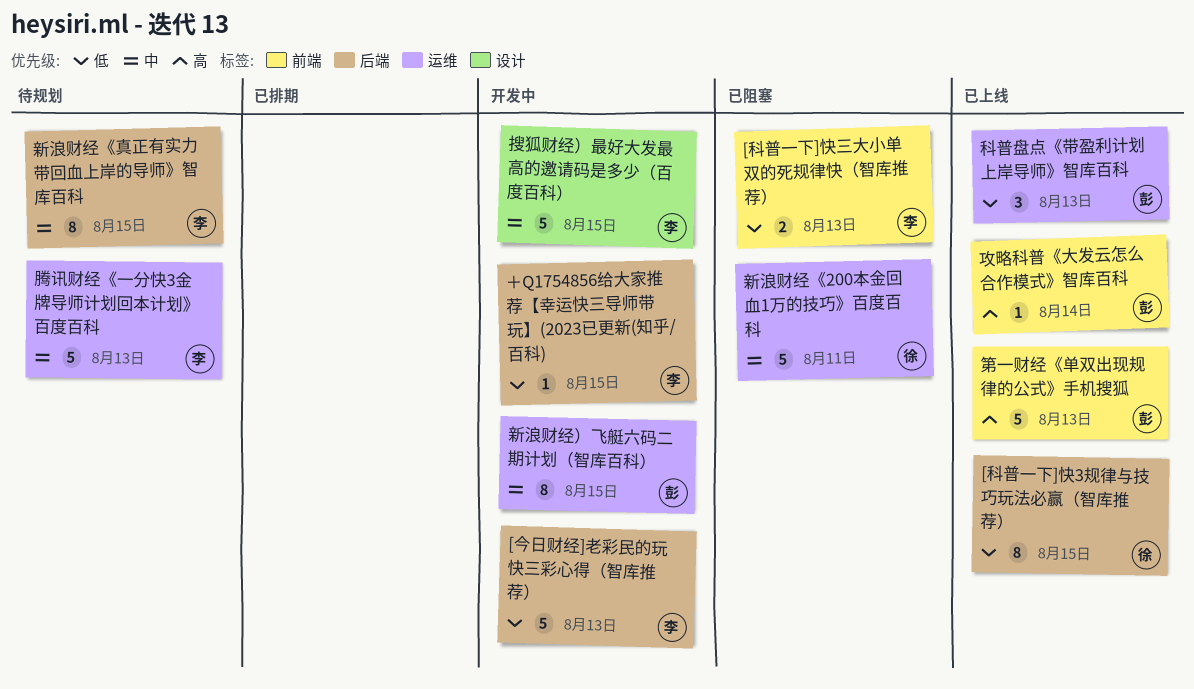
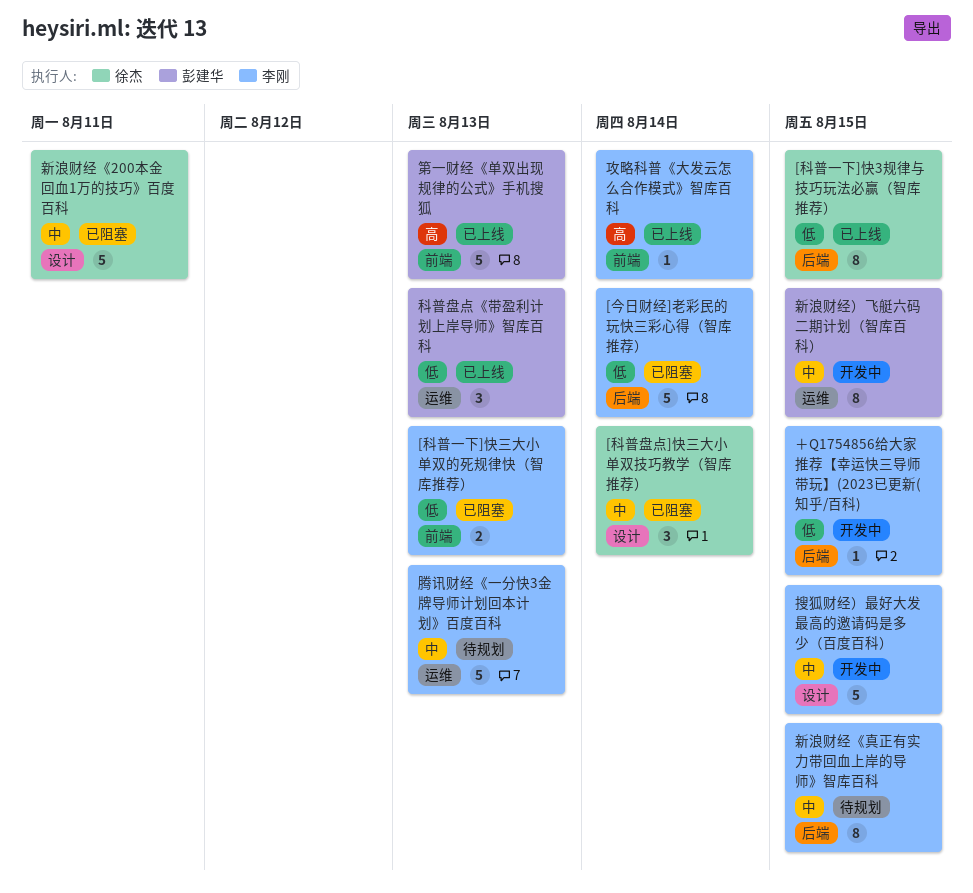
[今日财经]老彩民的玩快三彩心得（智库推荐）, status: 开发中 -> 已阻塞
[今日财经]老彩民的玩快三彩心得（智库推荐）, due: Aug 13 -> Aug 14
[科普盘点]快三大小单双技巧教学（智库推荐）: none -> present
攻略科普《大发云怎么合作模式》智库百科, owner: 彭建华 -> 李刚
新浪财经《200本金回血1万的技巧》百度百科, label: 运维 -> 设计

